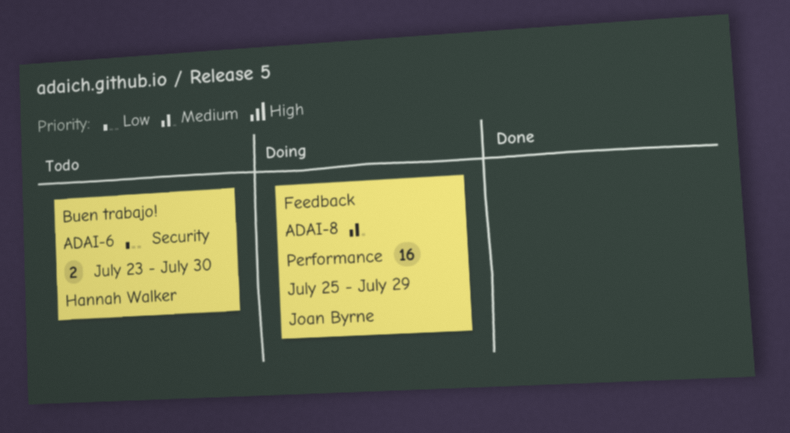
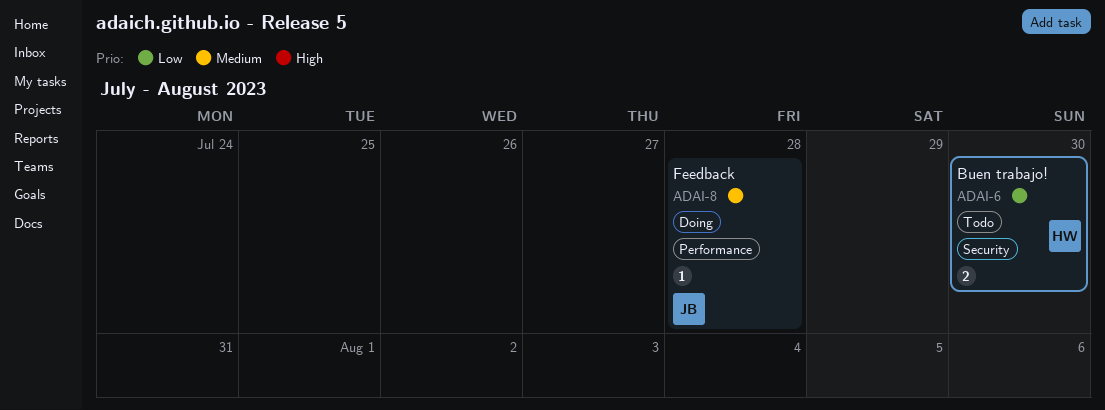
ADAI-8, estimate: 16 -> 1
ADAI-8, due: Jul 29 -> Jul 28

